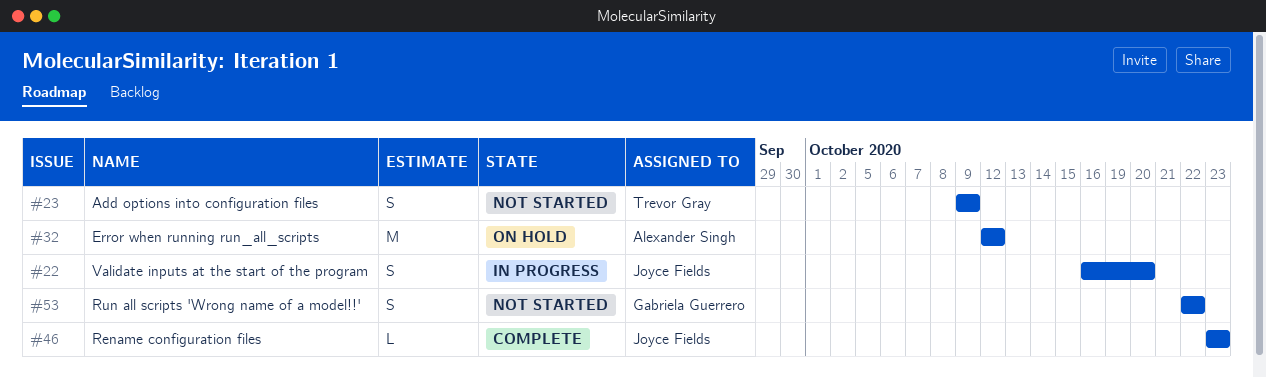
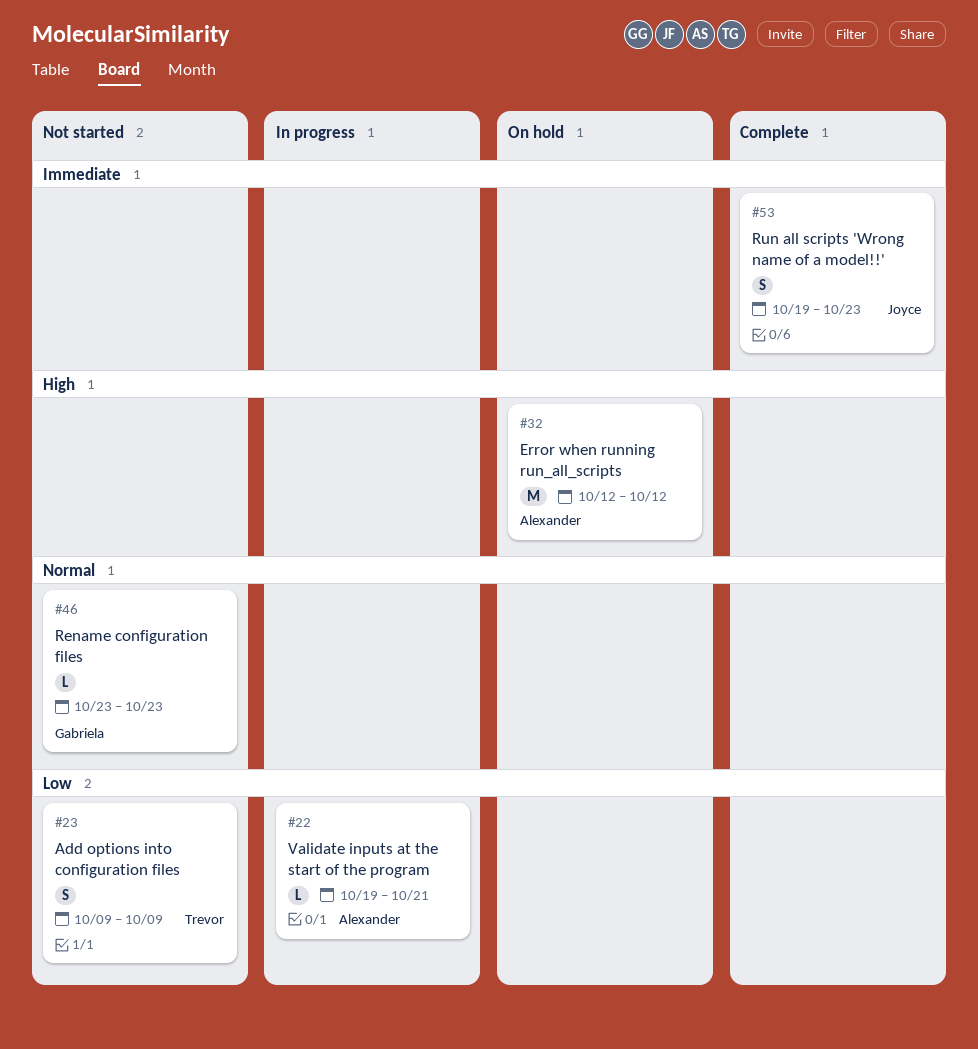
#22, owner: Joyce Fields -> Alexander Singh
#22, estimate: S -> L
#22, start: Oct 16 -> Oct 19
#22, due: Oct 20 -> Oct 21
#46, status: Complete -> Not started
#46, owner: Joyce Fields -> Gabriela Guerrero
#53, status: Not started -> Complete
#53, owner: Gabriela Guerrero -> Joyce Fields
#53, start: Oct 22 -> Oct 19
#53, due: Oct 22 -> Oct 23

